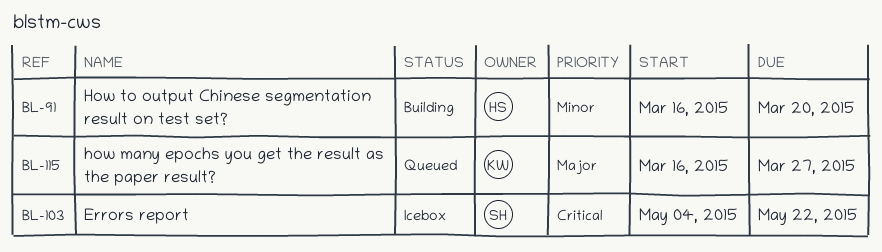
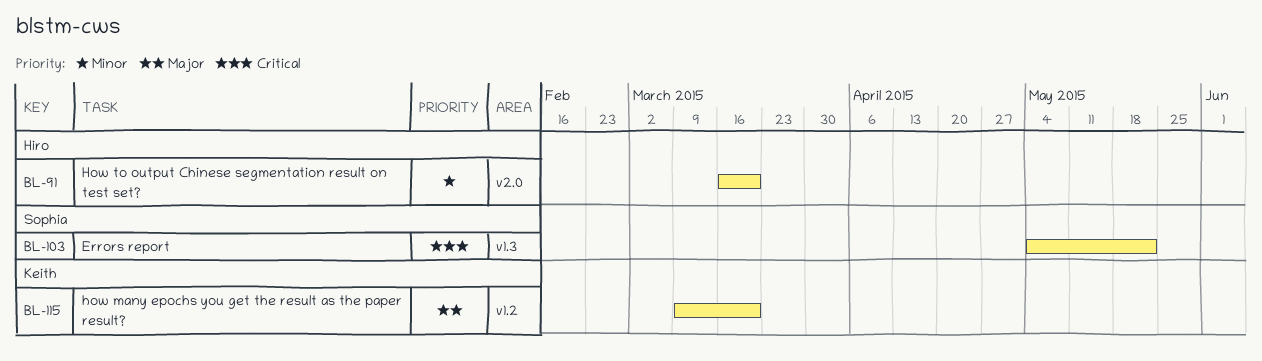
BL-115, start: Mar 16 -> Mar 9
BL-115, due: Mar 27 -> Mar 20

